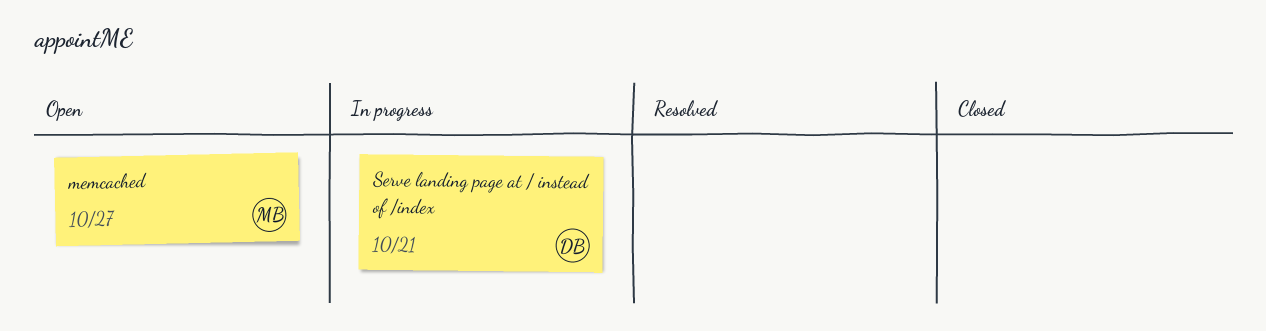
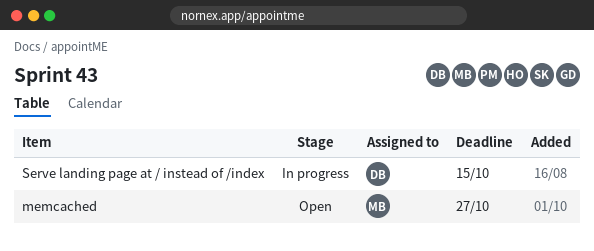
Serve landing page at / instead of /index, due: Oct 21 -> Oct 15

